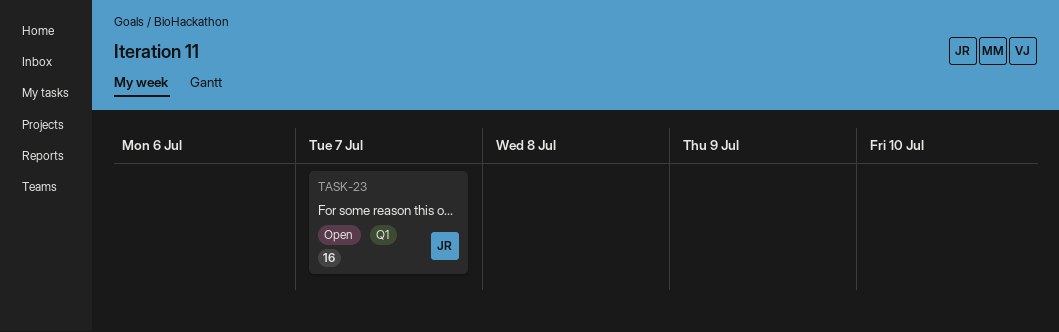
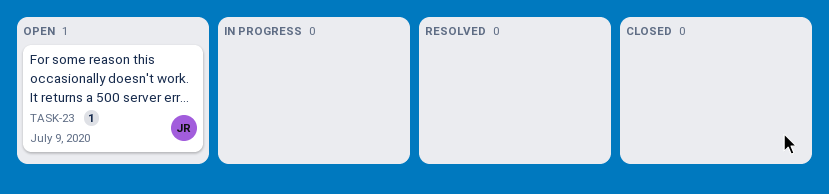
TASK-23, estimate: 16 -> 1
TASK-23, due: Jul 7 -> Jul 9

